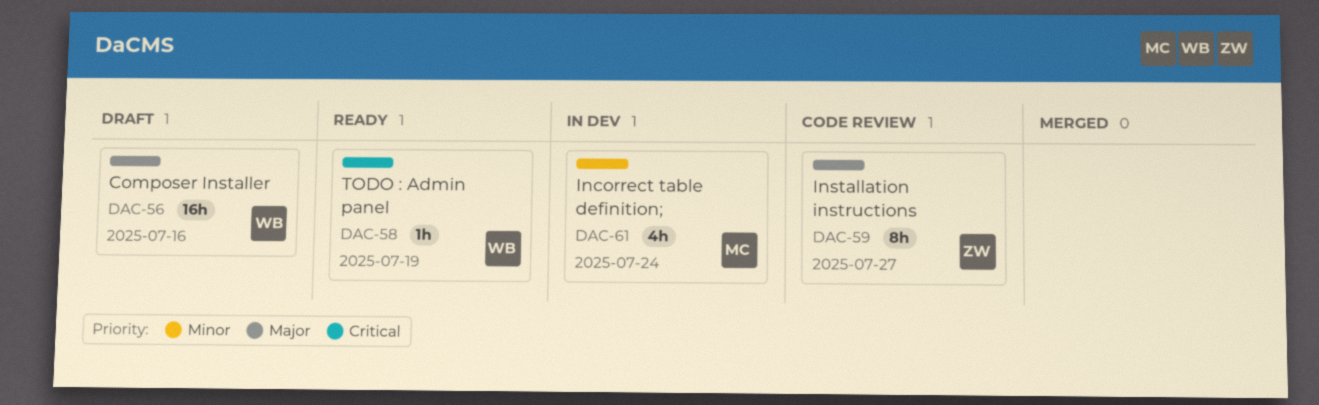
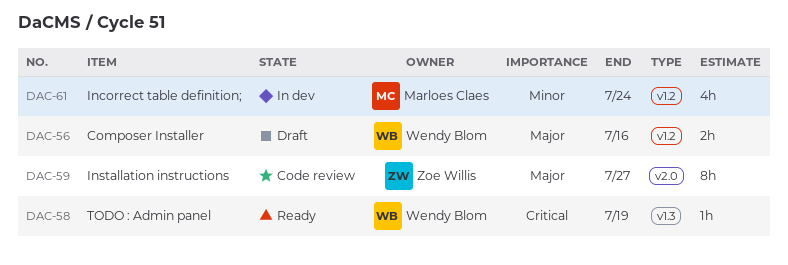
DAC-56, estimate: 16h -> 2h

